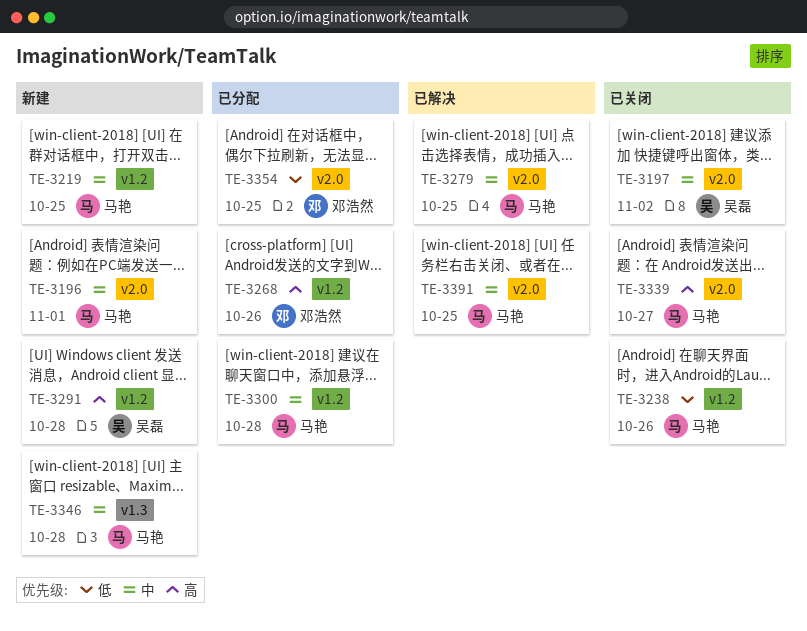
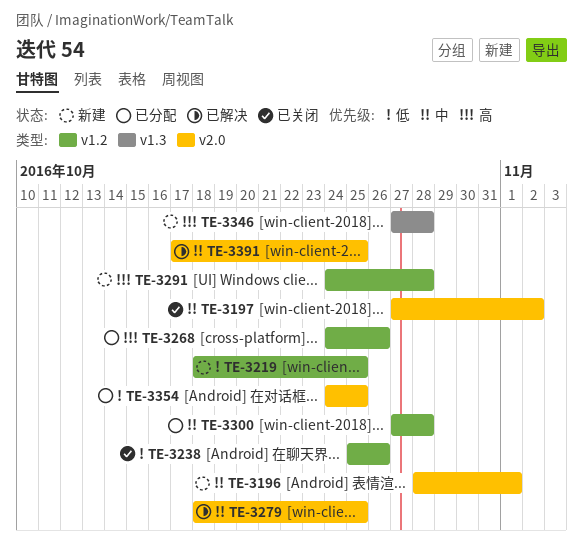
TE-3219, priority: 中 -> 低
TE-3339: present -> none
TE-3346, priority: 中 -> 高

